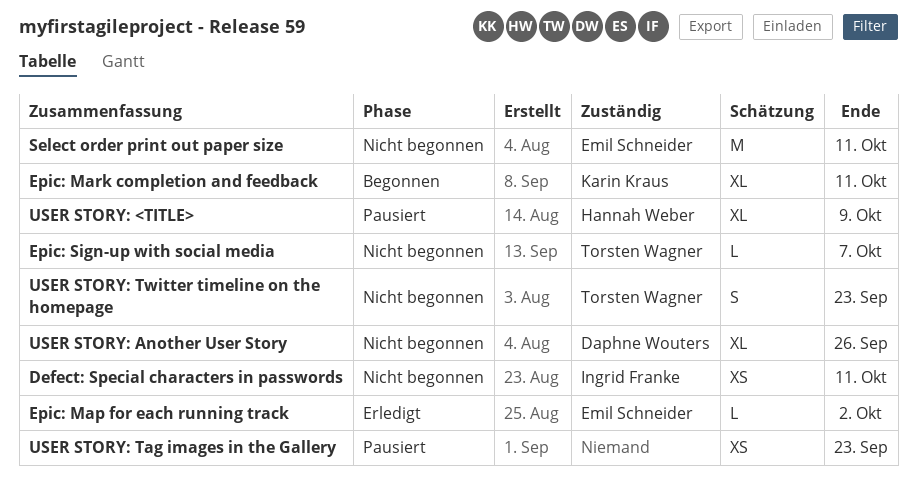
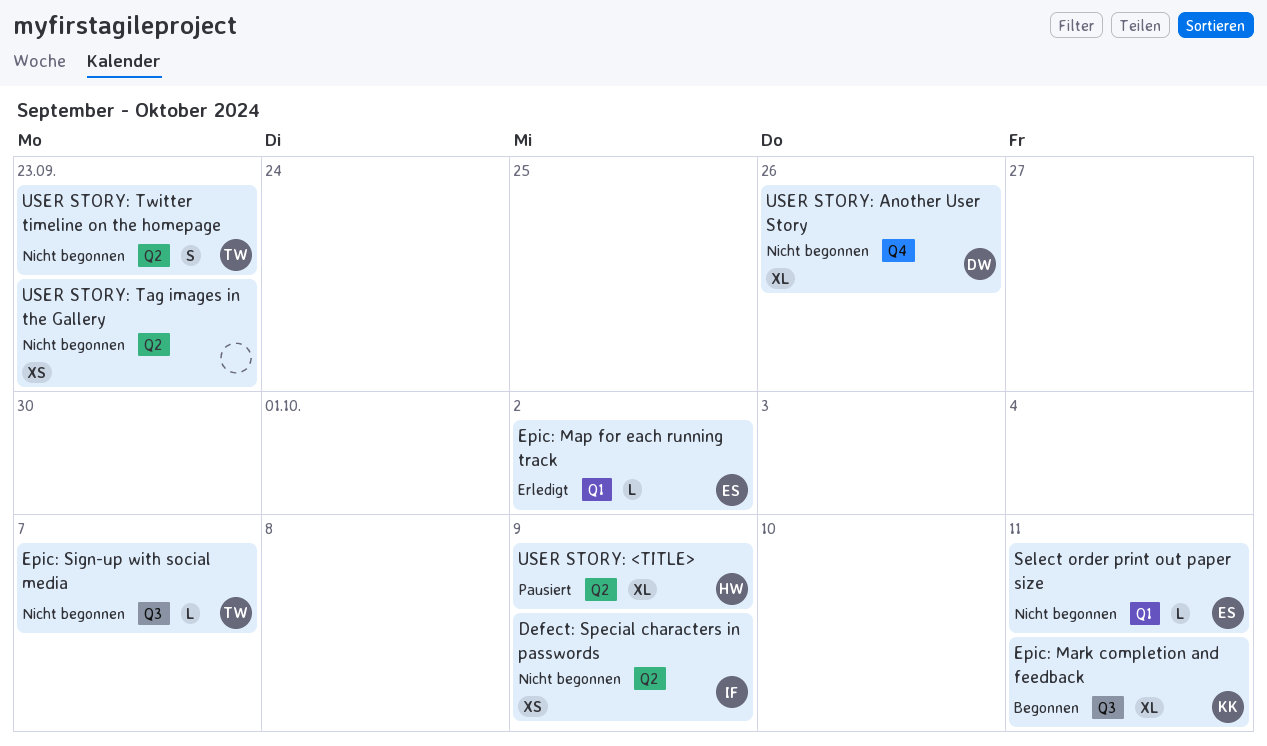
Defect: Special characters in passwords, due: Oct 11 -> Oct 9
Select order print out paper size, estimate: M -> L
USER STORY: Tag images in the Gallery, status: Pausiert -> Nicht begonnen

